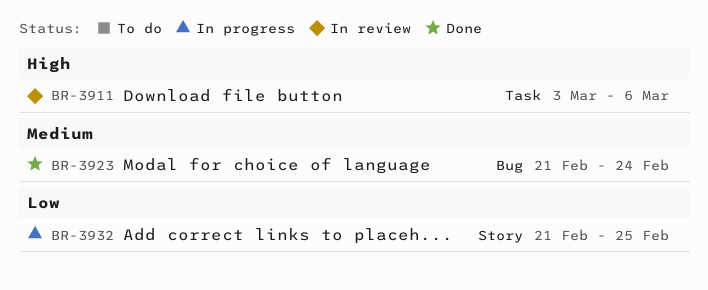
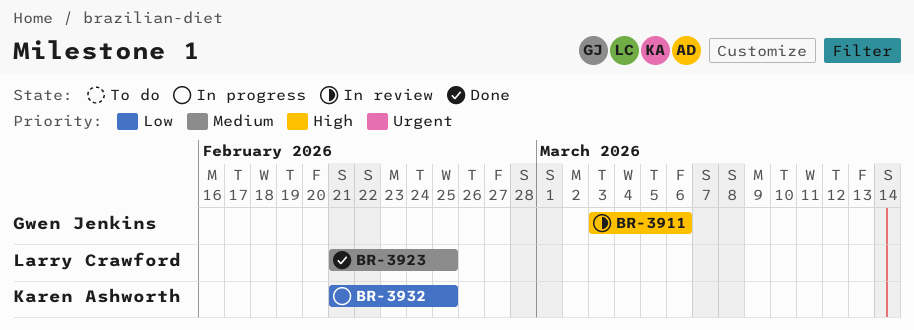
BR-3923, due: Feb 24 -> Feb 25

